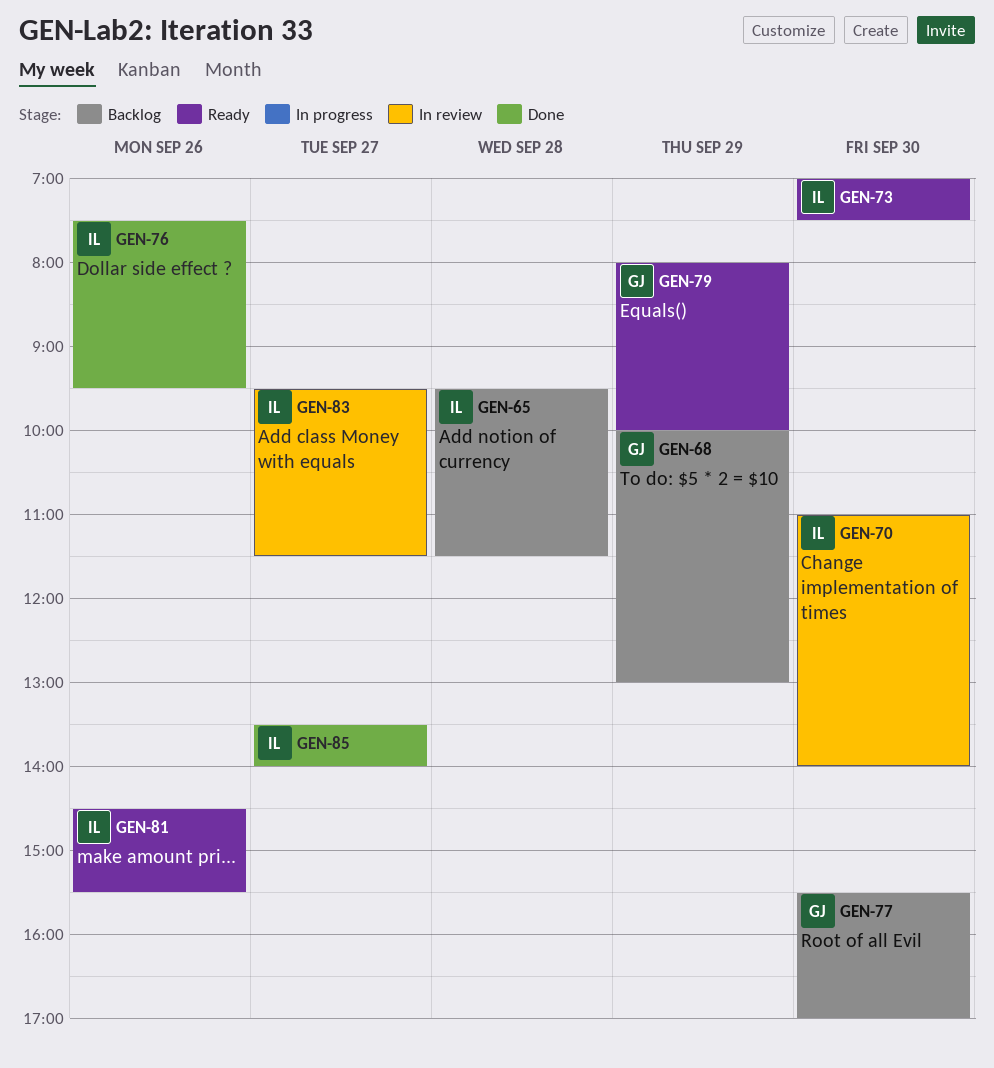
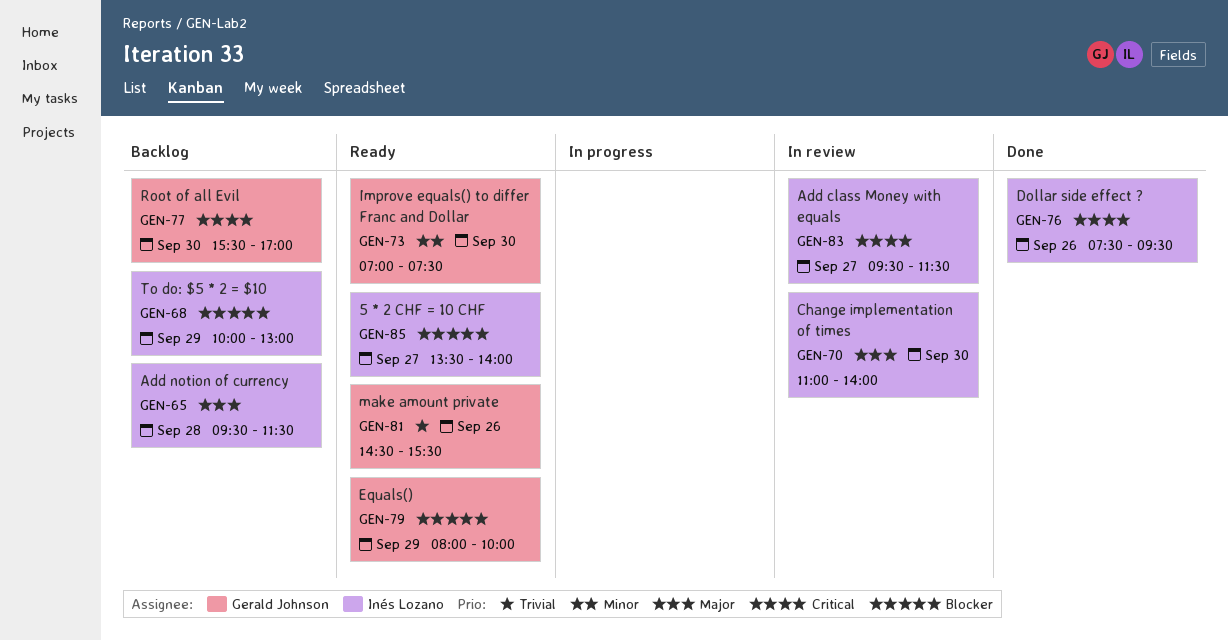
GEN-68, owner: Gerald Johnson -> Inés Lozano
GEN-73, owner: Inés Lozano -> Gerald Johnson
GEN-81, owner: Inés Lozano -> Gerald Johnson
GEN-85, status: Done -> Ready

